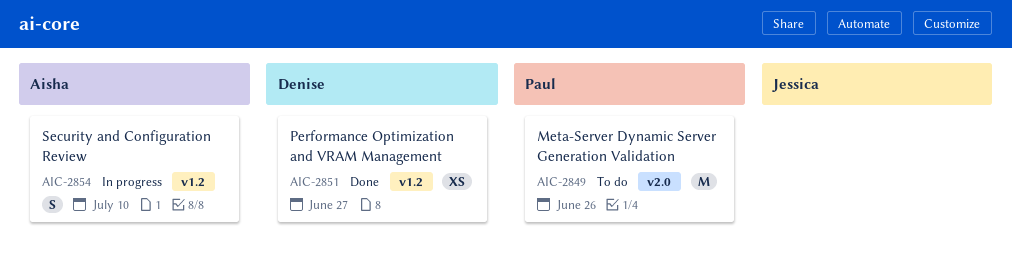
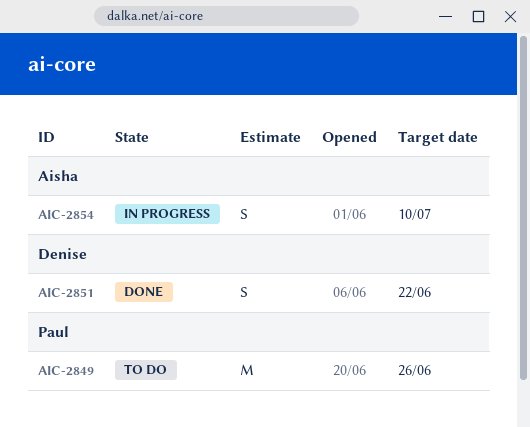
AIC-2851, estimate: XS -> S
AIC-2851, due: Jun 27 -> Jun 22

